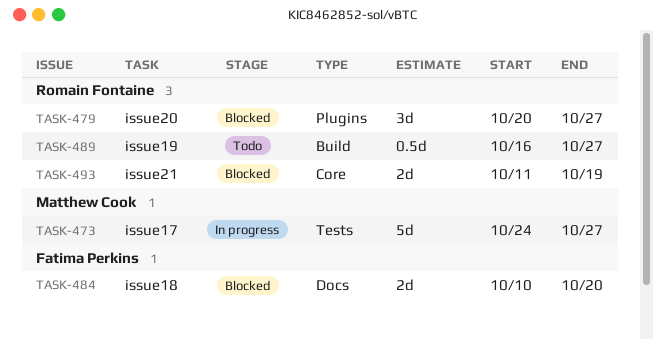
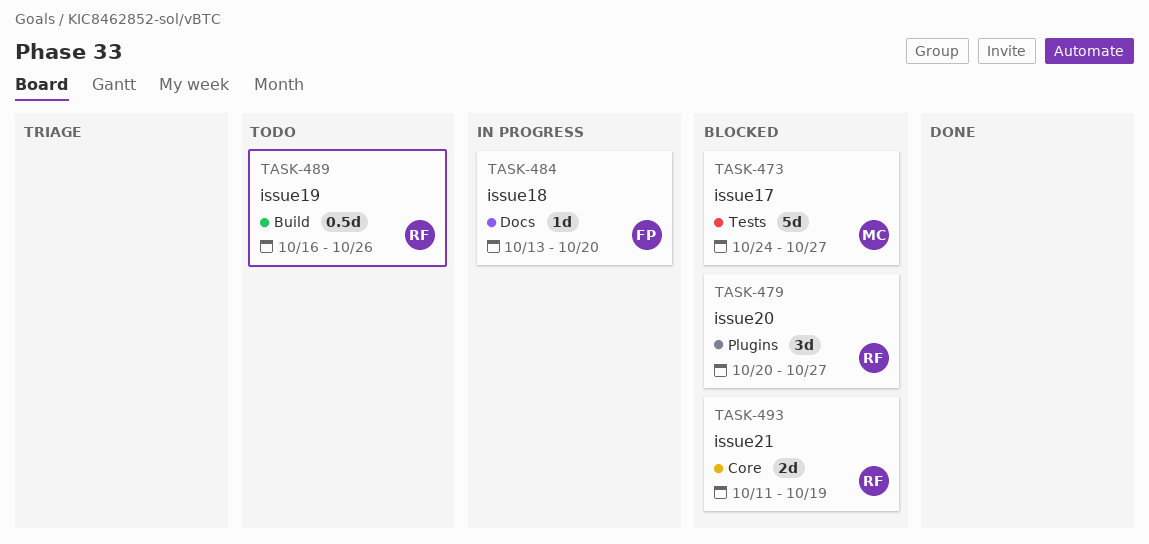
TASK-473, status: In progress -> Blocked
TASK-484, status: Blocked -> In progress
TASK-484, estimate: 2d -> 1d
TASK-484, start: Oct 10 -> Oct 13
TASK-489, due: Oct 27 -> Oct 26

